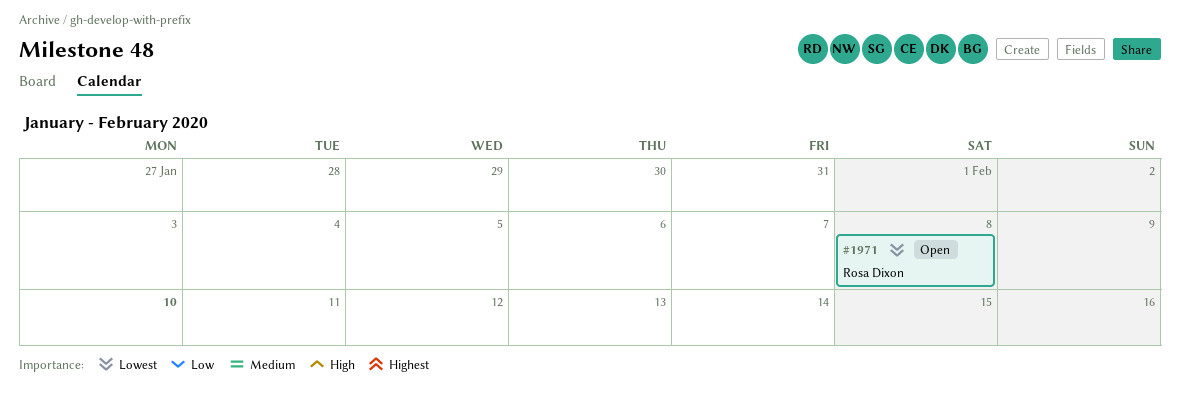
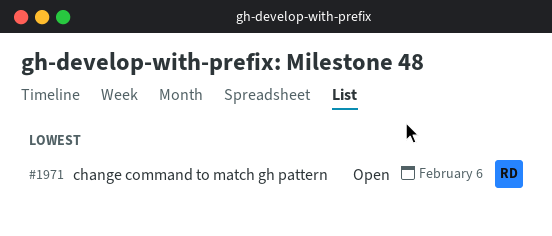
#1971, due: Feb 8 -> Feb 6

